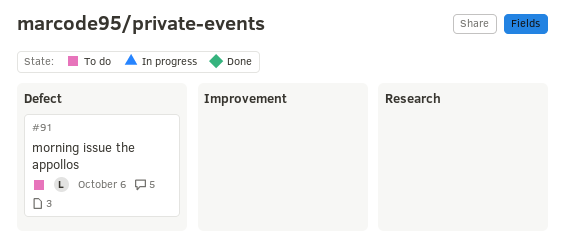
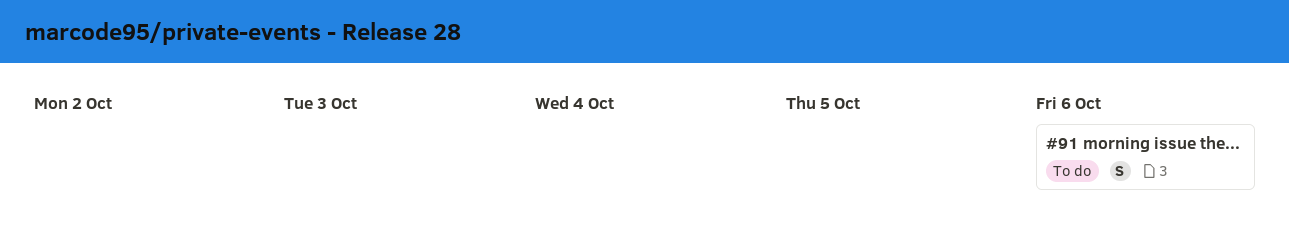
#91, estimate: L -> S

